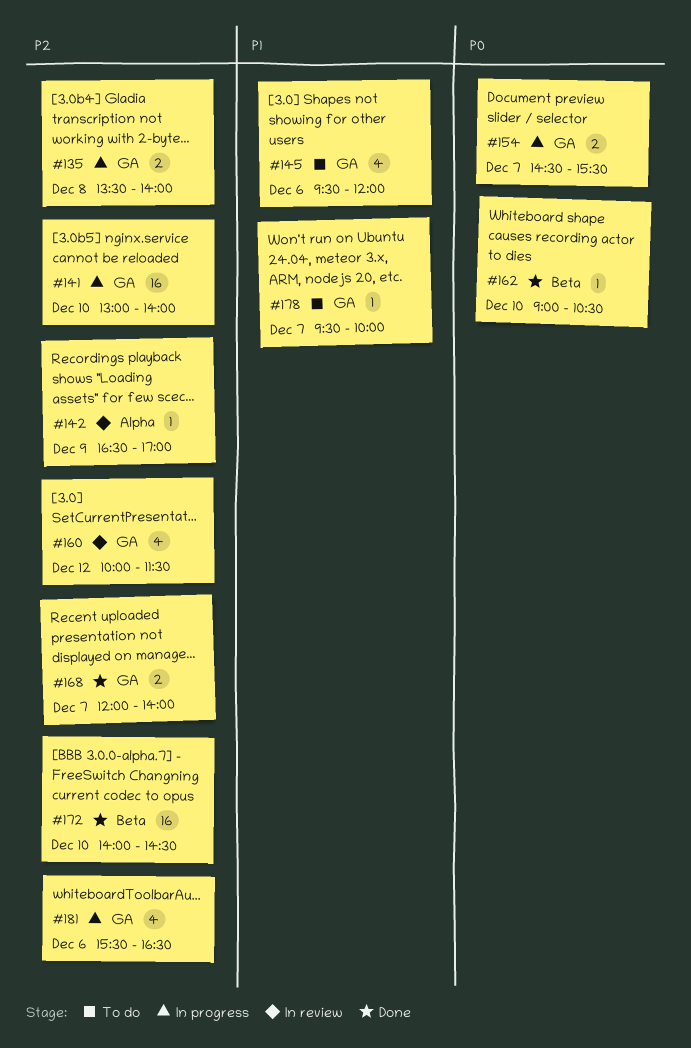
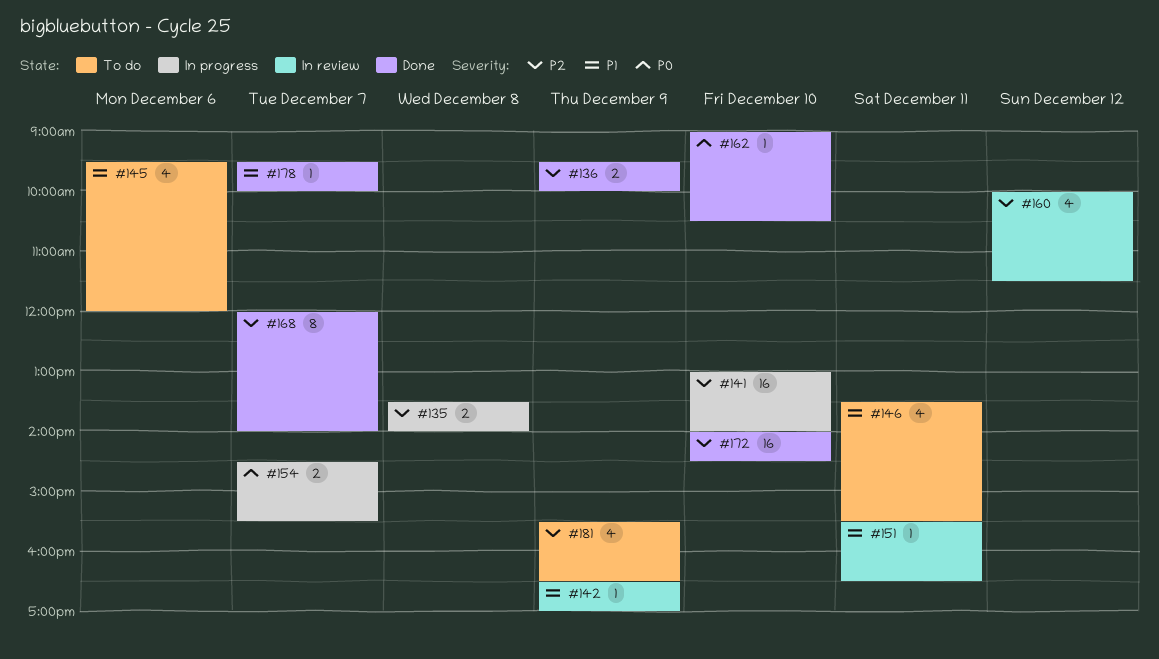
#136: none -> present
#142, priority: P2 -> P1
#146: none -> present
#151: none -> present
#168, estimate: 2 -> 8
#178, status: To do -> Done
#181, status: In progress -> To do
#181, day: Dec 6 -> Dec 9

